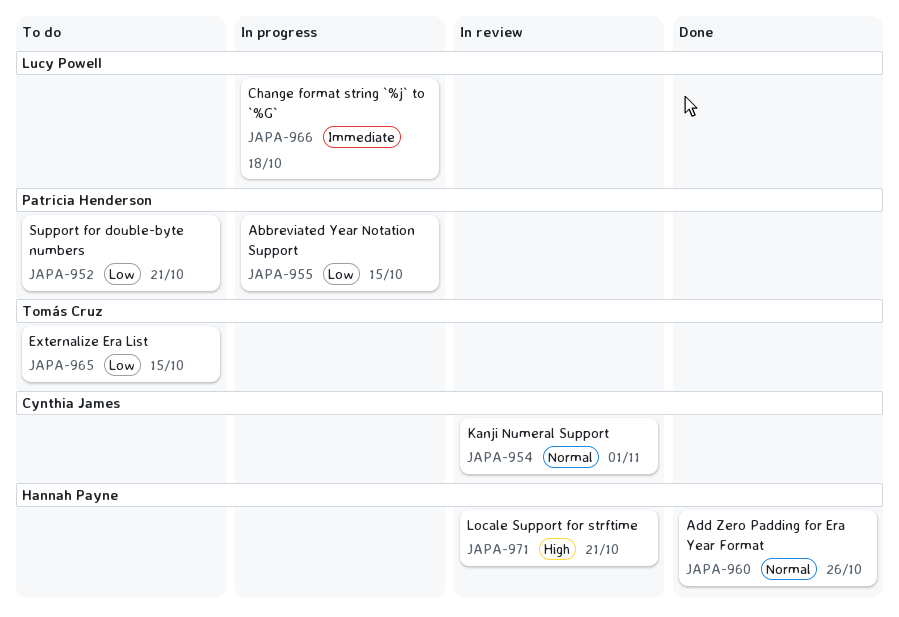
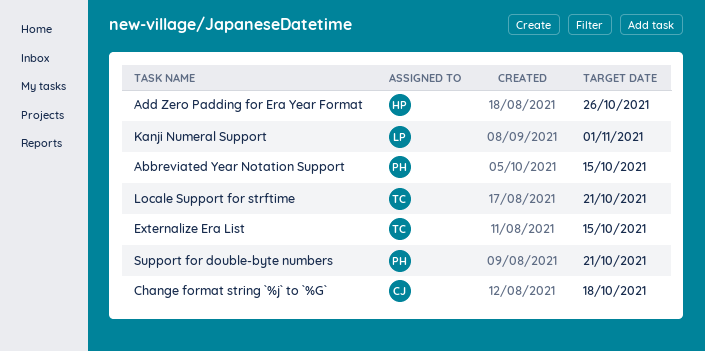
Change format string `%j` to `%G`, owner: Lucy Powell -> Cynthia James
Kanji Numeral Support, owner: Cynthia James -> Lucy Powell
Locale Support for strftime, owner: Hannah Payne -> Tomás Cruz

